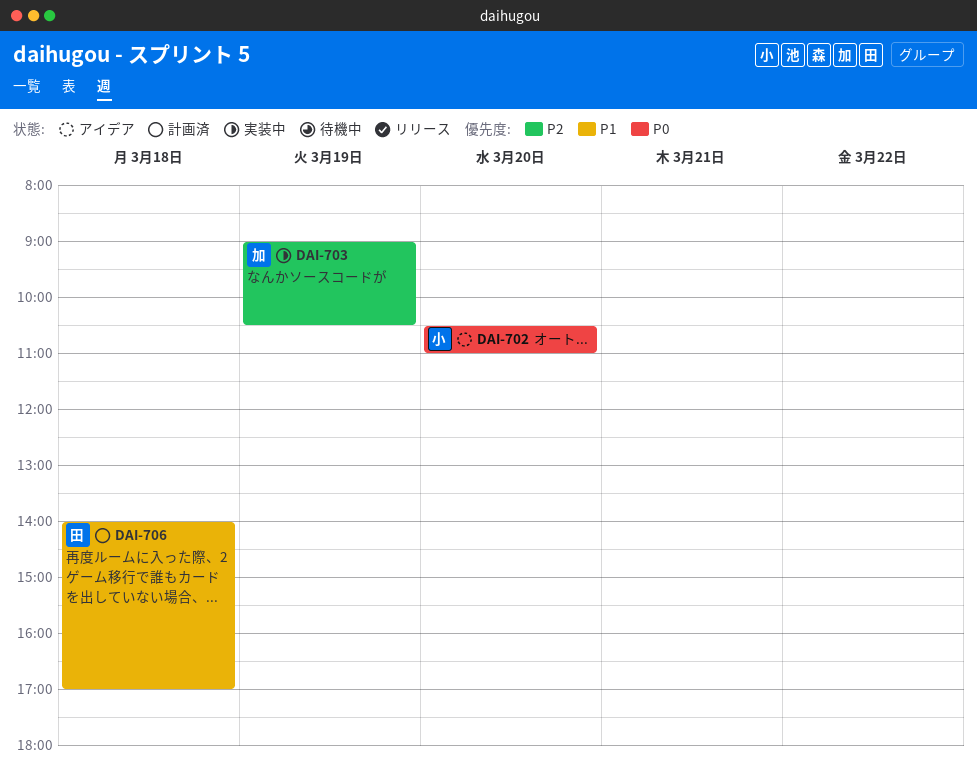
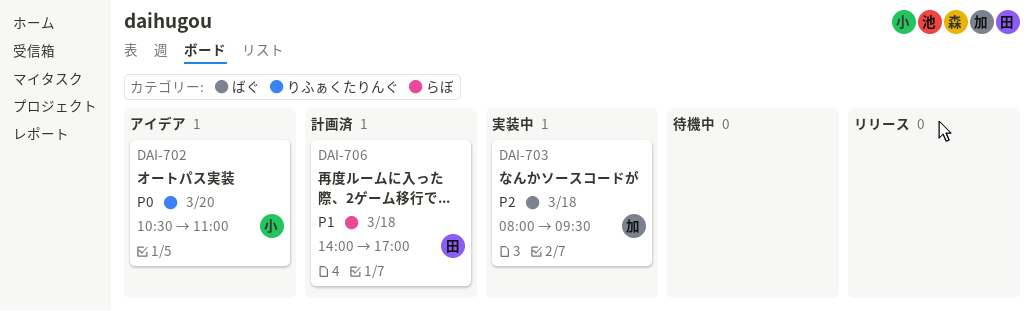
DAI-703, day: Mar 19 -> Mar 18
DAI-703, begins: 09:00 -> 08:00
DAI-703, ends: 10:30 -> 09:30

